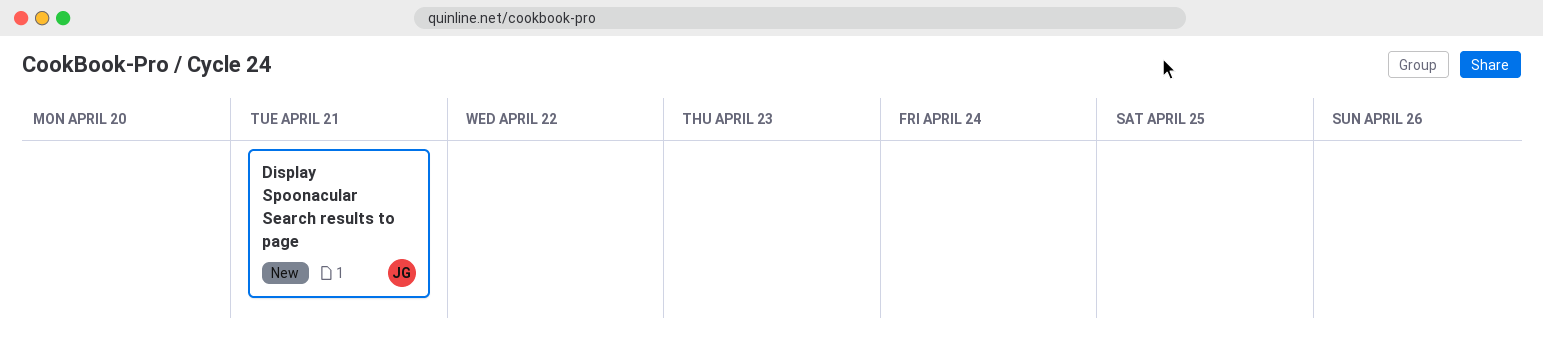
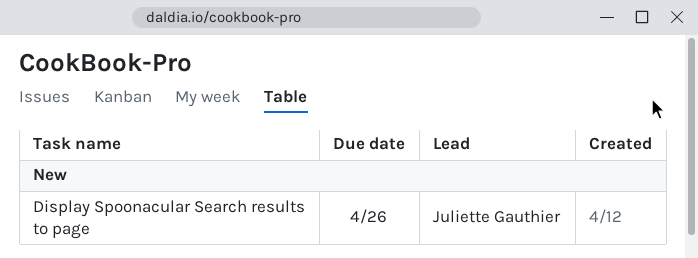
Display Spoonacular Search results to page, due: Apr 21 -> Apr 26

